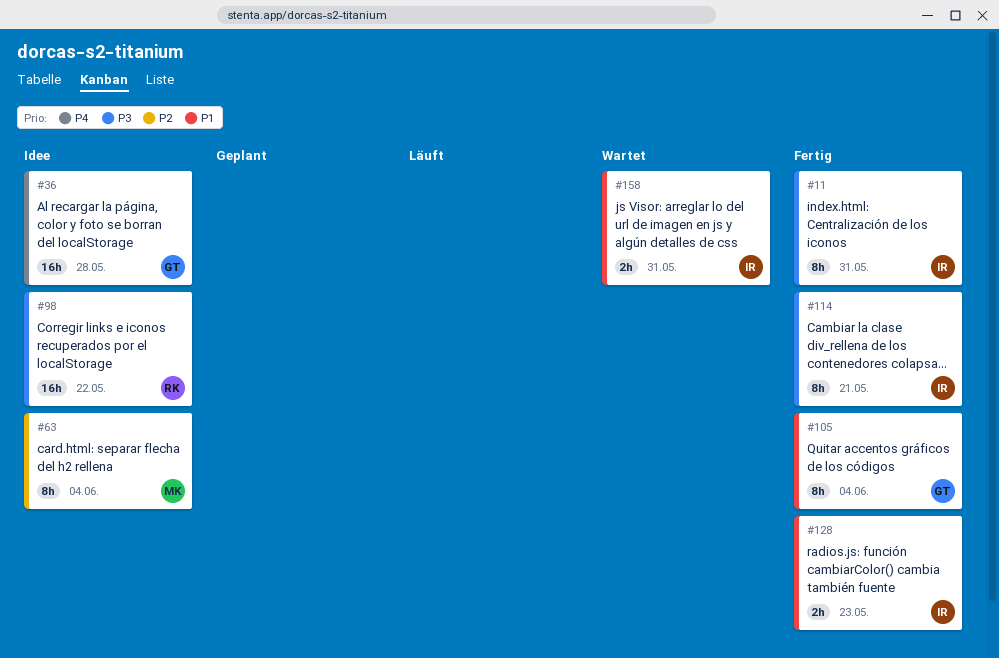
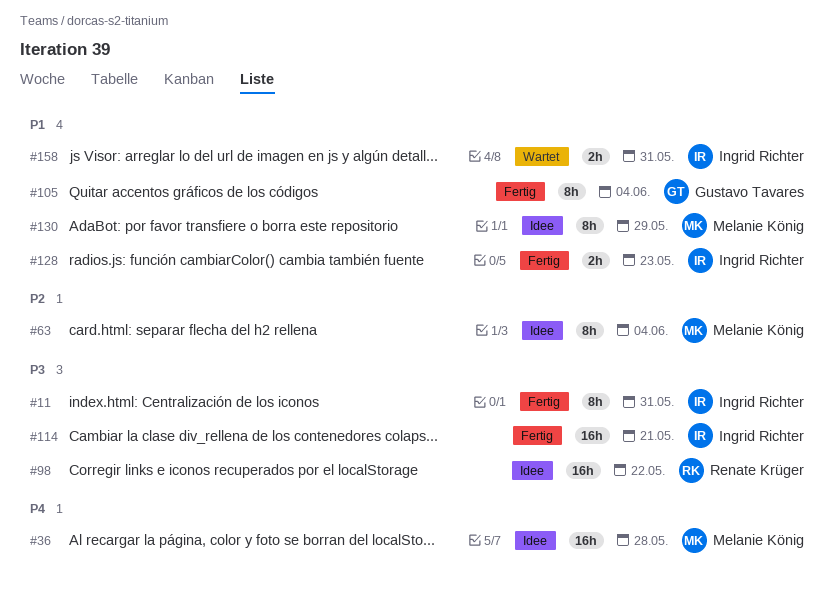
#36, owner: Gustavo Tavares -> Melanie König
#114, estimate: 8h -> 16h
#130: none -> present

